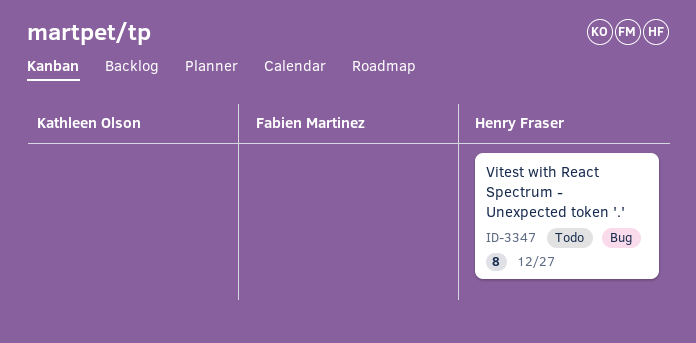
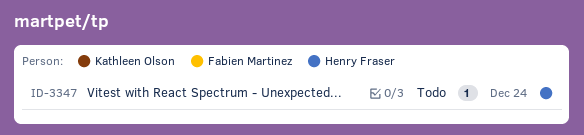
ID-3347, estimate: 8 -> 1
ID-3347, due: Dec 27 -> Dec 24

